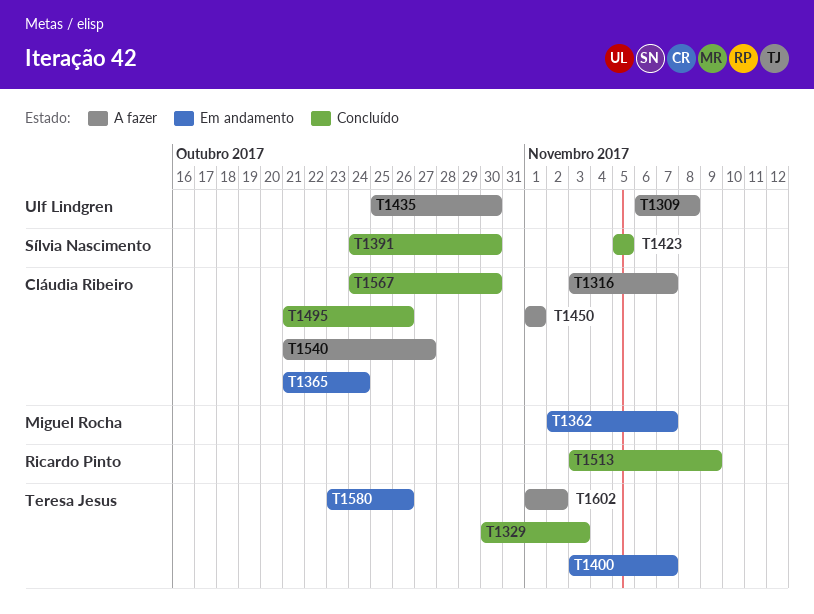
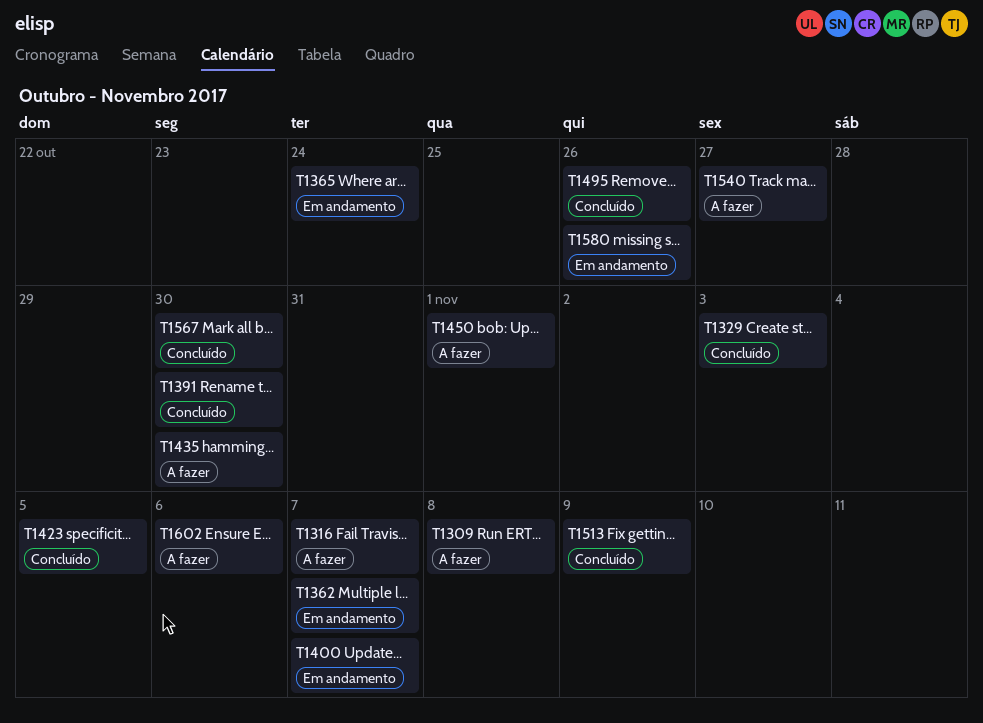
T1602, due: Nov 2 -> Nov 6

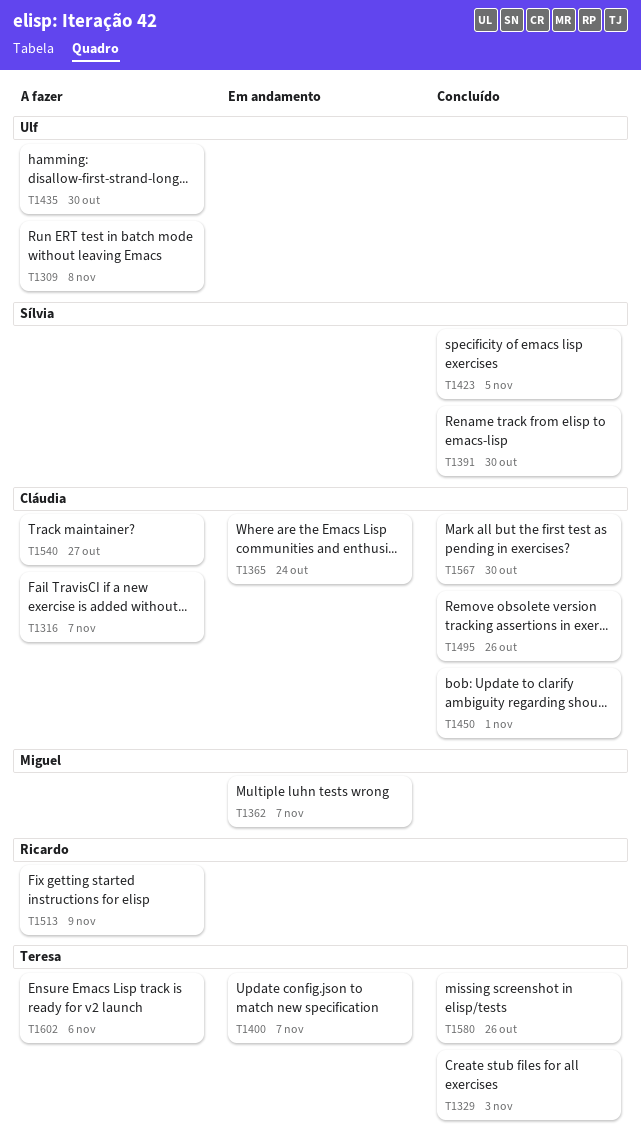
T1450, status: A fazer -> Concluído
T1513, status: Concluído -> A fazer
T1580, status: Em andamento -> Concluído

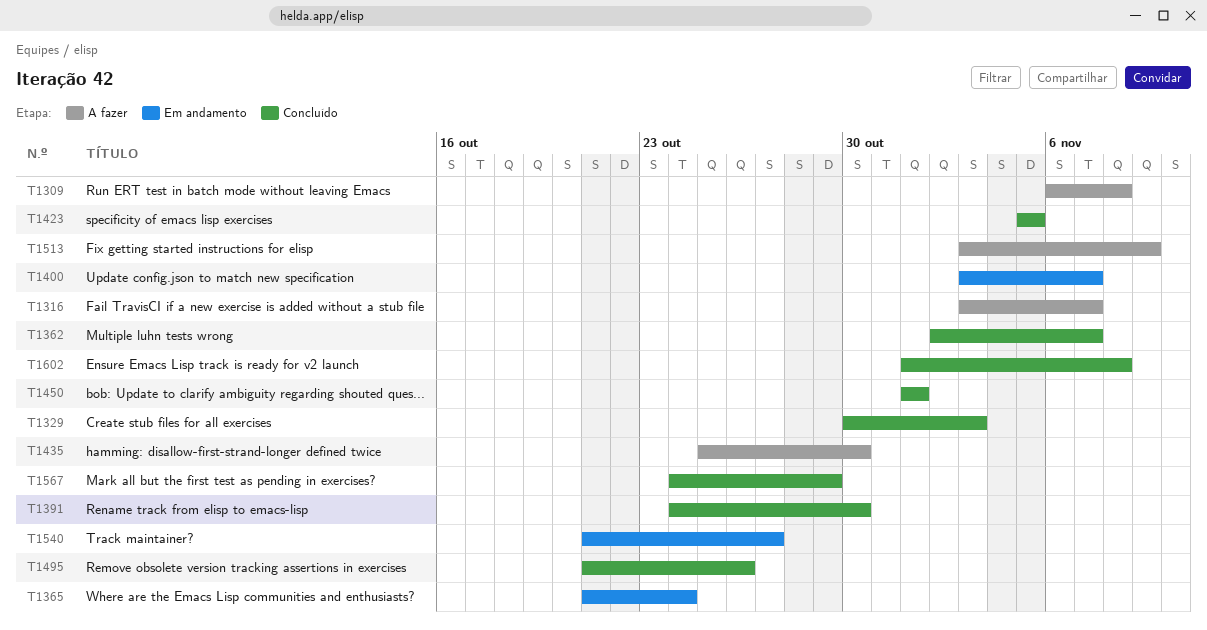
T1362, status: Em andamento -> Concluído
T1540, status: A fazer -> Em andamento
T1567, due: Oct 30 -> Oct 29
T1580: present -> none
T1602, status: A fazer -> Concluído
T1602, due: Nov 6 -> Nov 8

